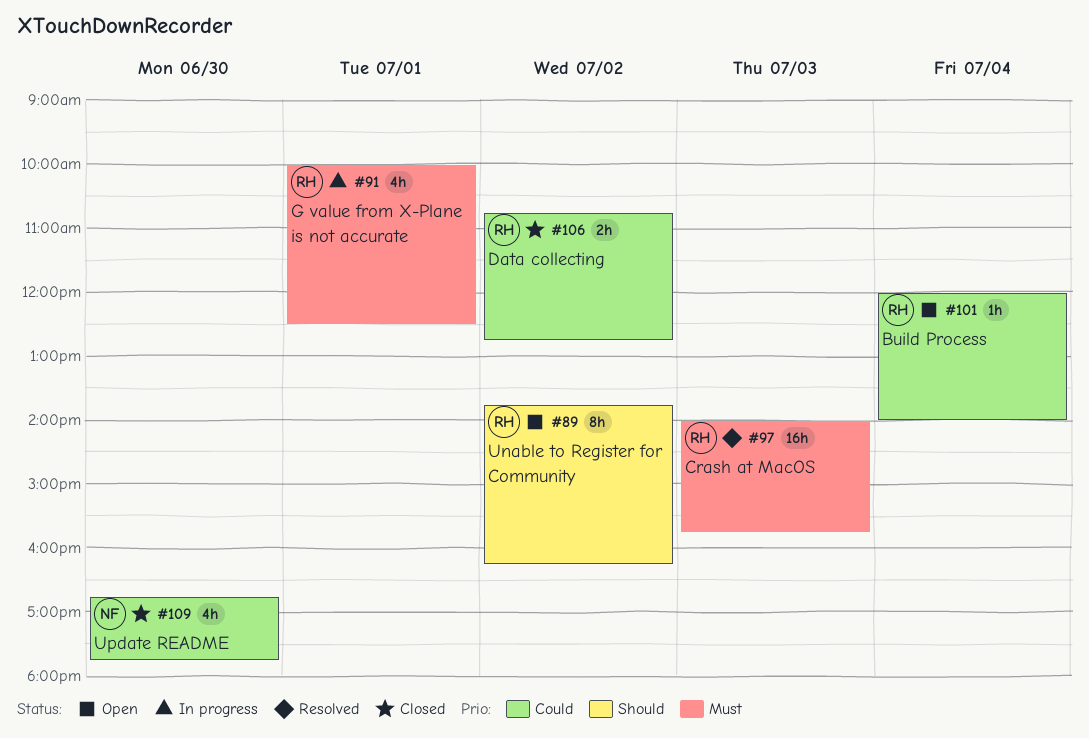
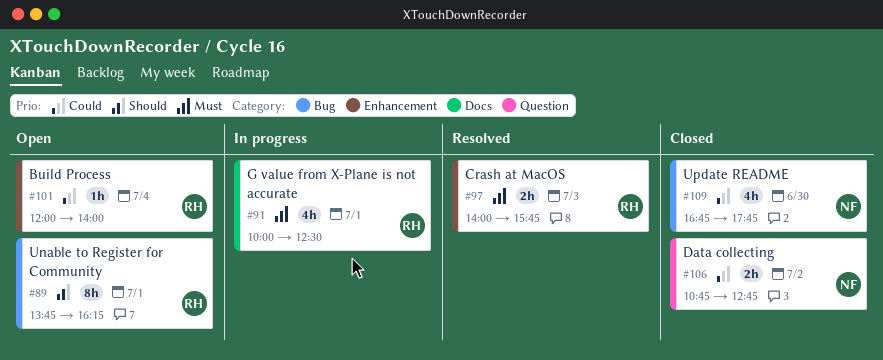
#89, day: Jul 2 -> Jul 1
#97, estimate: 16h -> 2h
#106, owner: RH -> NF

